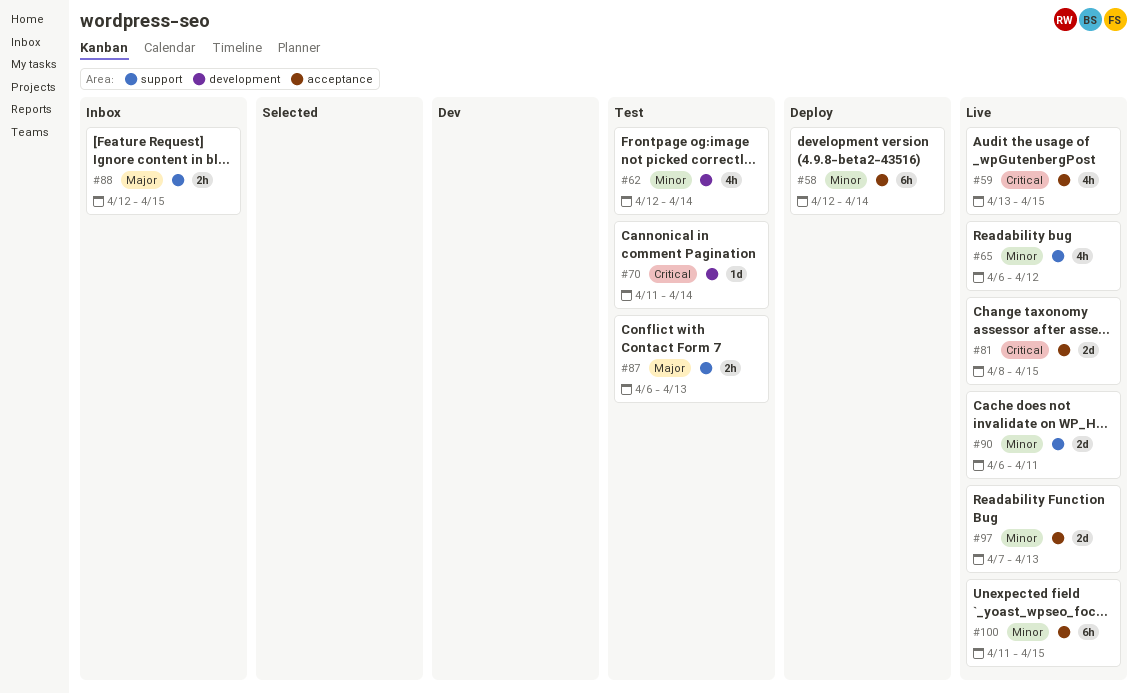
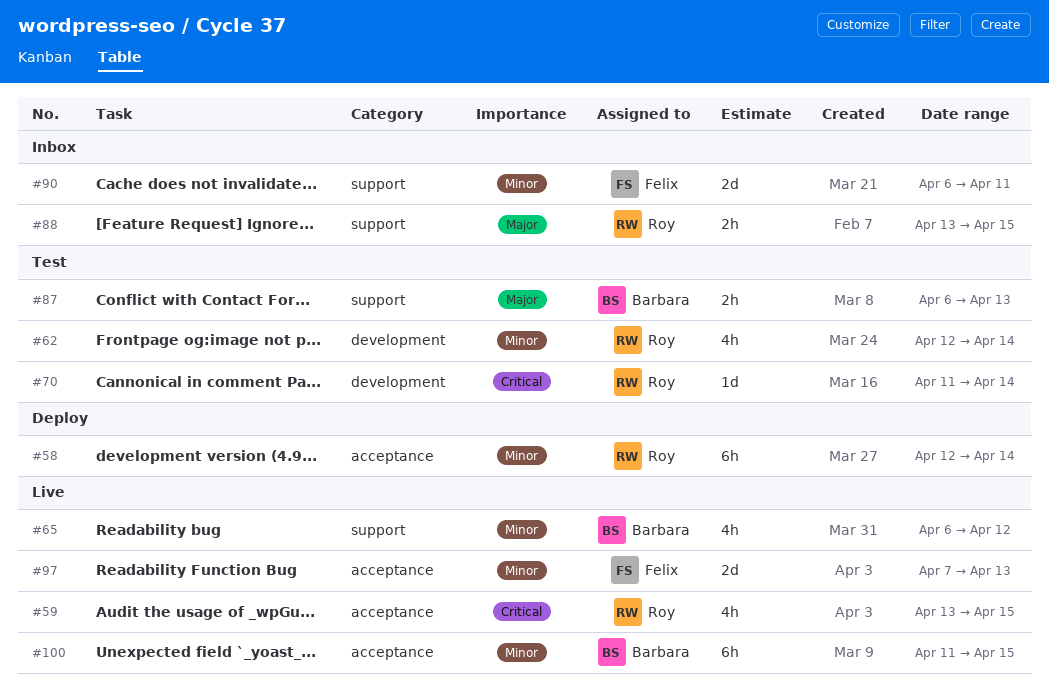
#81: present -> none
#88, start: Apr 12 -> Apr 13
#90, status: Live -> Inbox

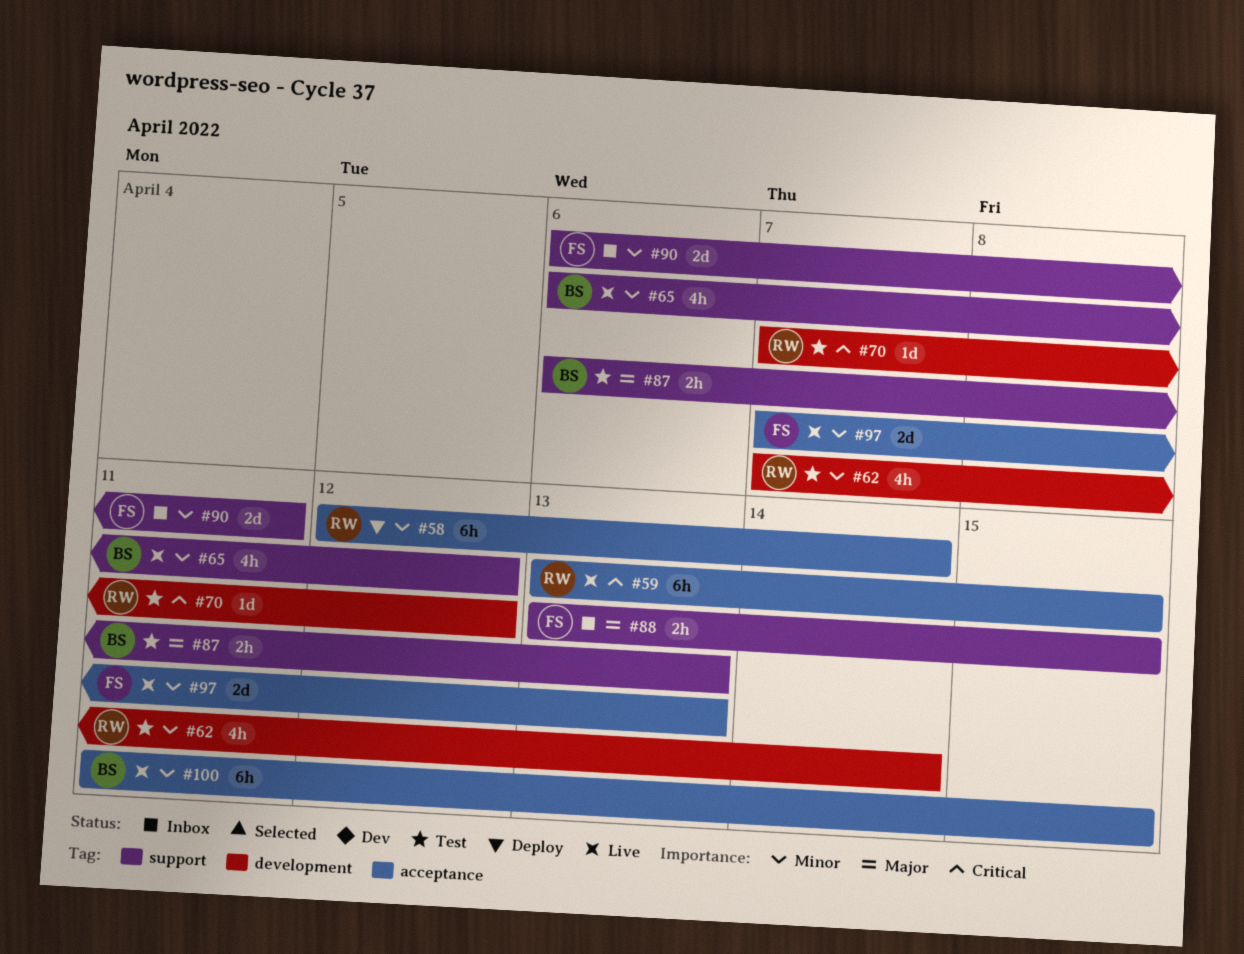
#59, estimate: 4h -> 6h
#62, start: Apr 12 -> Apr 7
#70, start: Apr 11 -> Apr 7
#70, due: Apr 14 -> Apr 12
#88, owner: Roy -> Felix

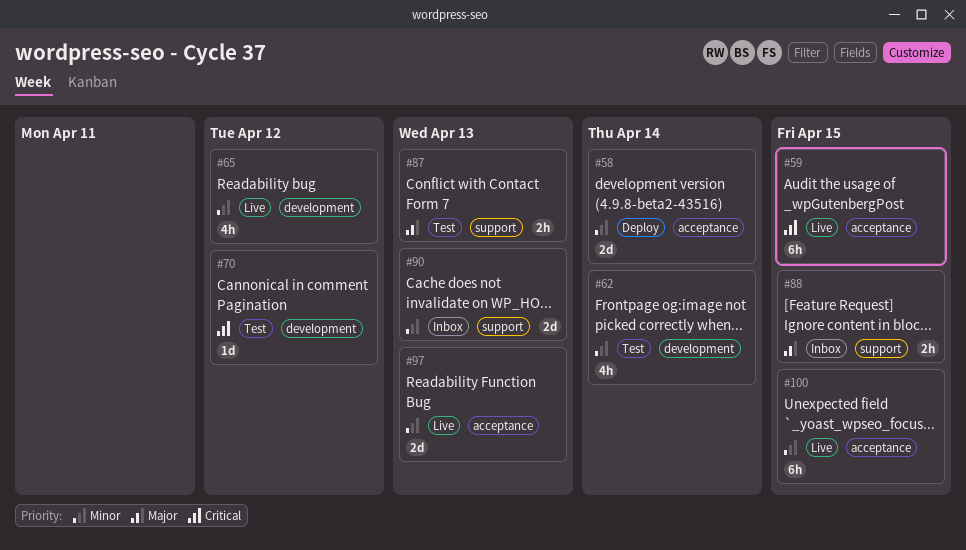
#58, estimate: 6h -> 2d
#65, label: support -> development
#90, due: Apr 11 -> Apr 13

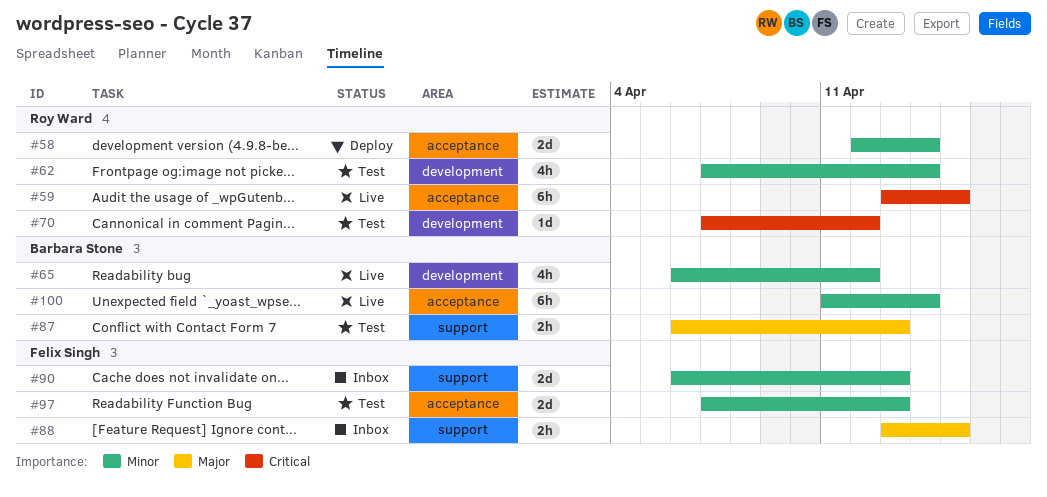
#97, status: Live -> Test
#100, due: Apr 15 -> Apr 14

